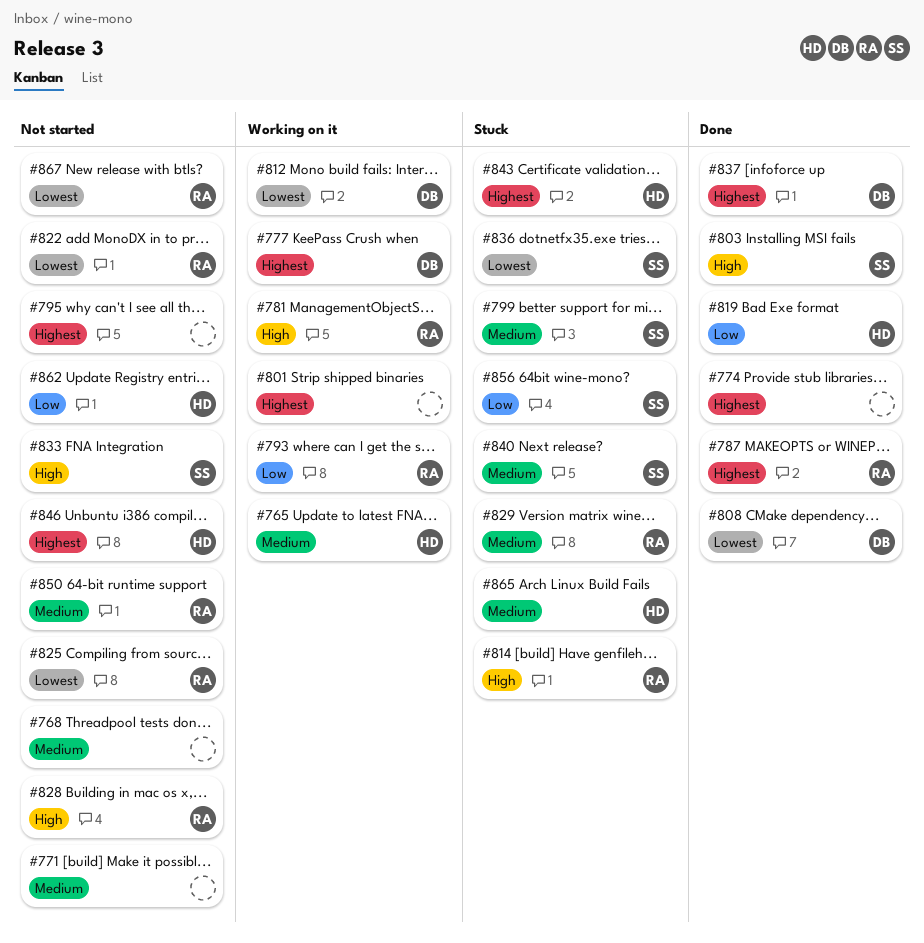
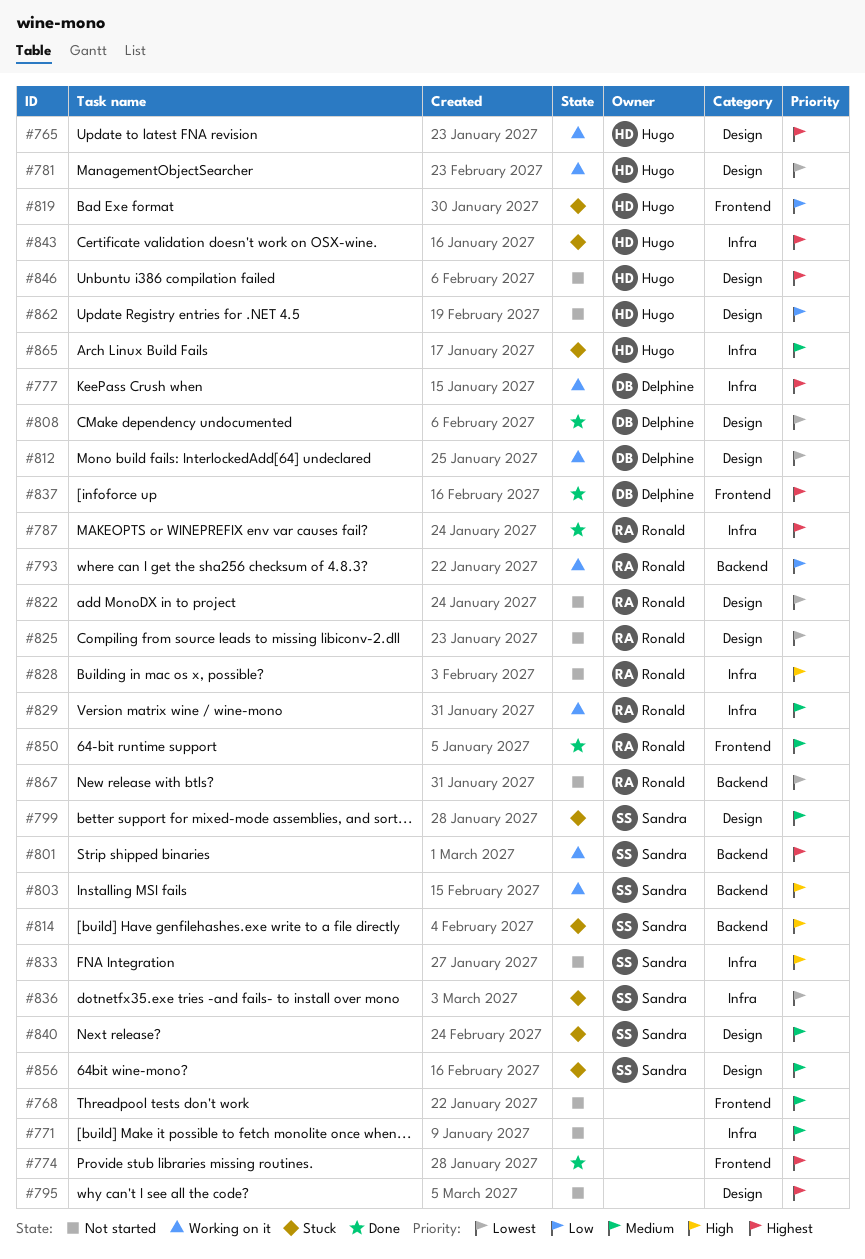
#765, priority: Medium -> Highest
#781, owner: Ronald -> Hugo
#781, priority: High -> Lowest
#801, owner: none -> Sandra
#803, status: Done -> Working on it
#814, owner: Ronald -> Sandra
#819, status: Done -> Stuck
#829, status: Stuck -> Working on it
#850, status: Not started -> Done
#856, priority: Low -> Medium

